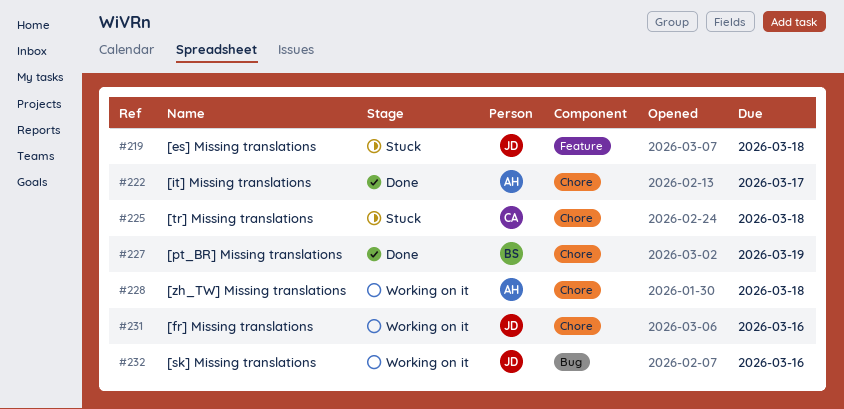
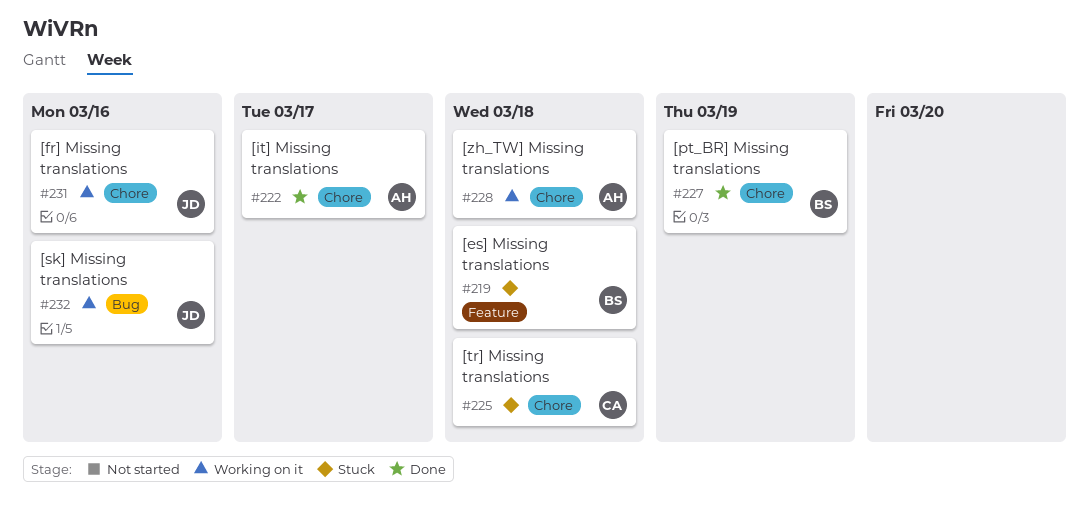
#219, owner: JD -> BS

